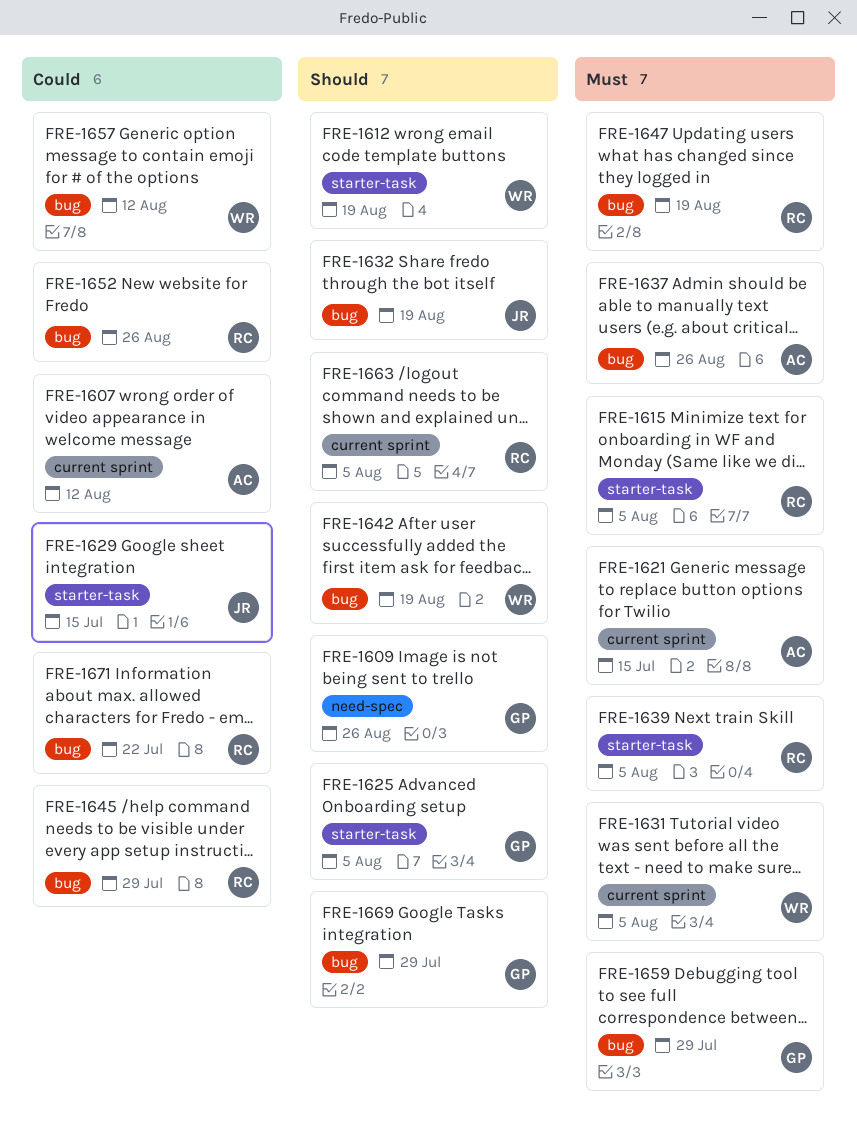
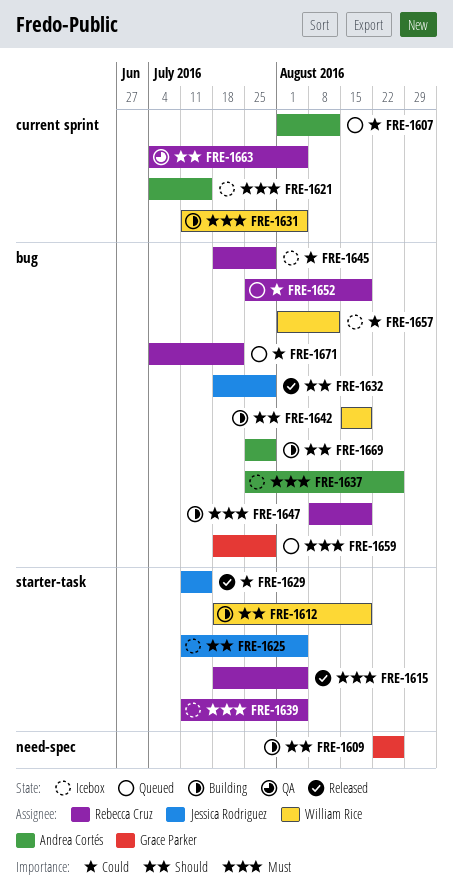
FRE-1625, owner: Grace Parker -> Jessica Rodriguez
FRE-1632, due: Aug 19 -> Jul 29
FRE-1652, due: Aug 26 -> Aug 19
FRE-1669, owner: Grace Parker -> Andrea Cortés

